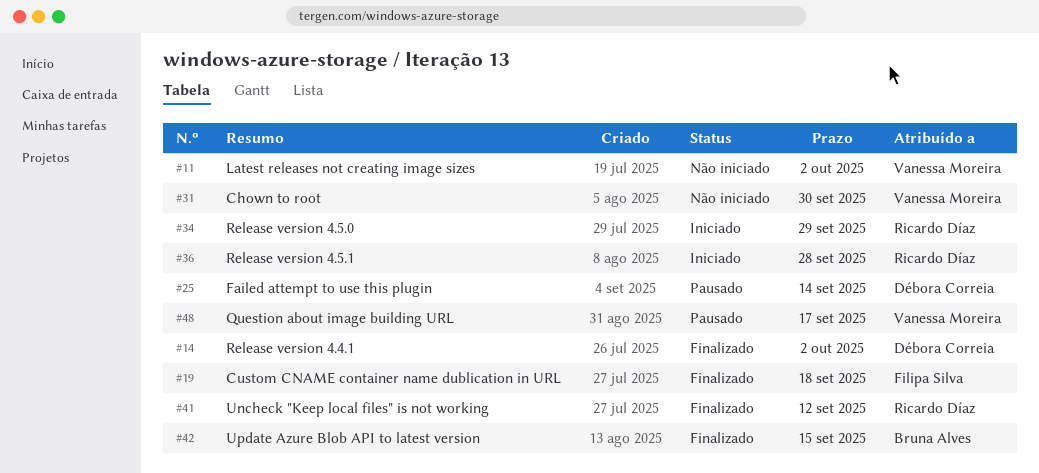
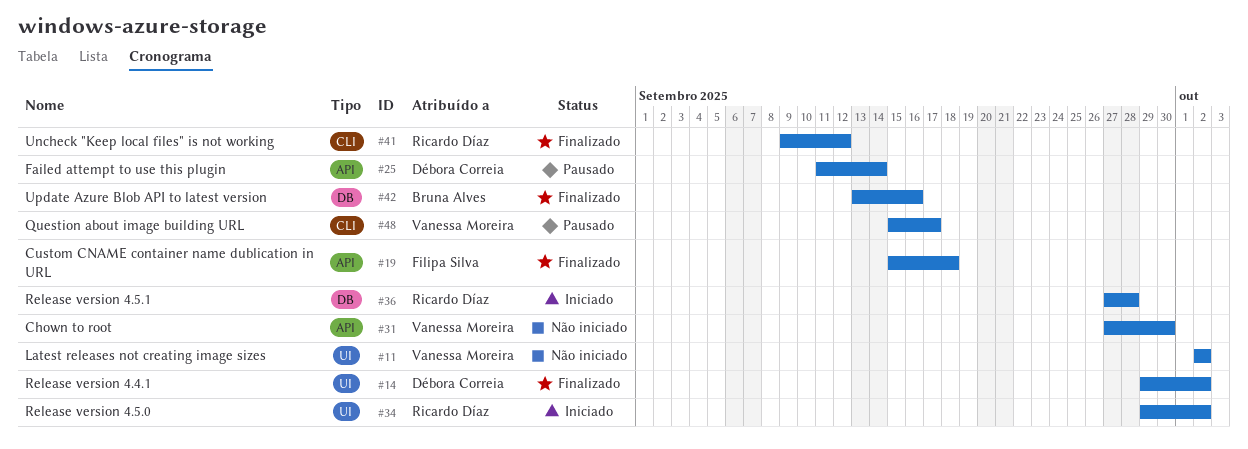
#34, due: Sep 29 -> Oct 2
#42, due: Sep 15 -> Sep 16

